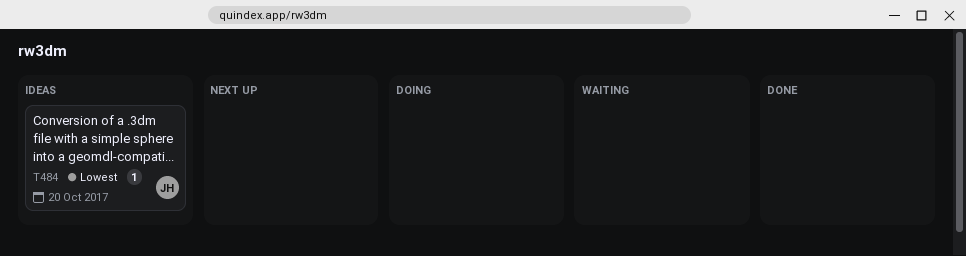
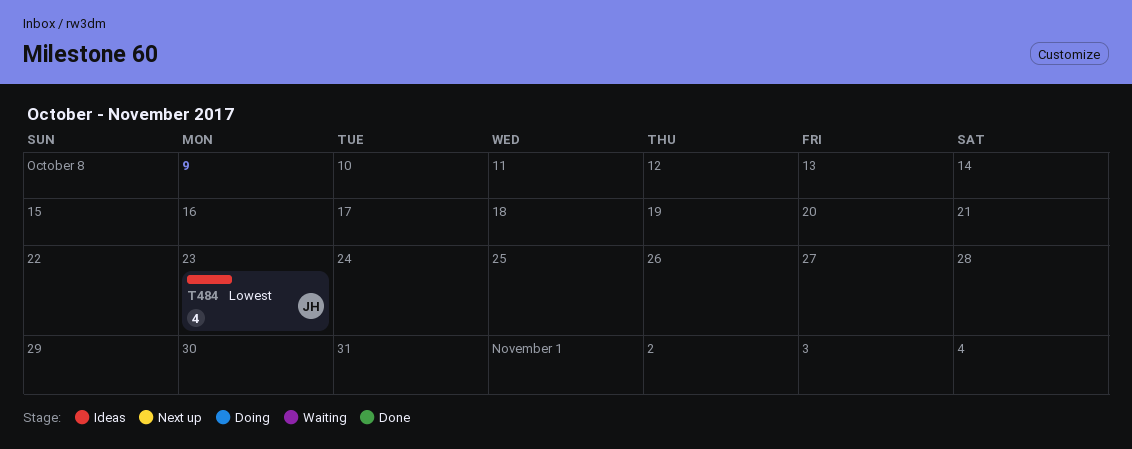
T484, estimate: 1 -> 4
T484, due: Oct 20 -> Oct 23

